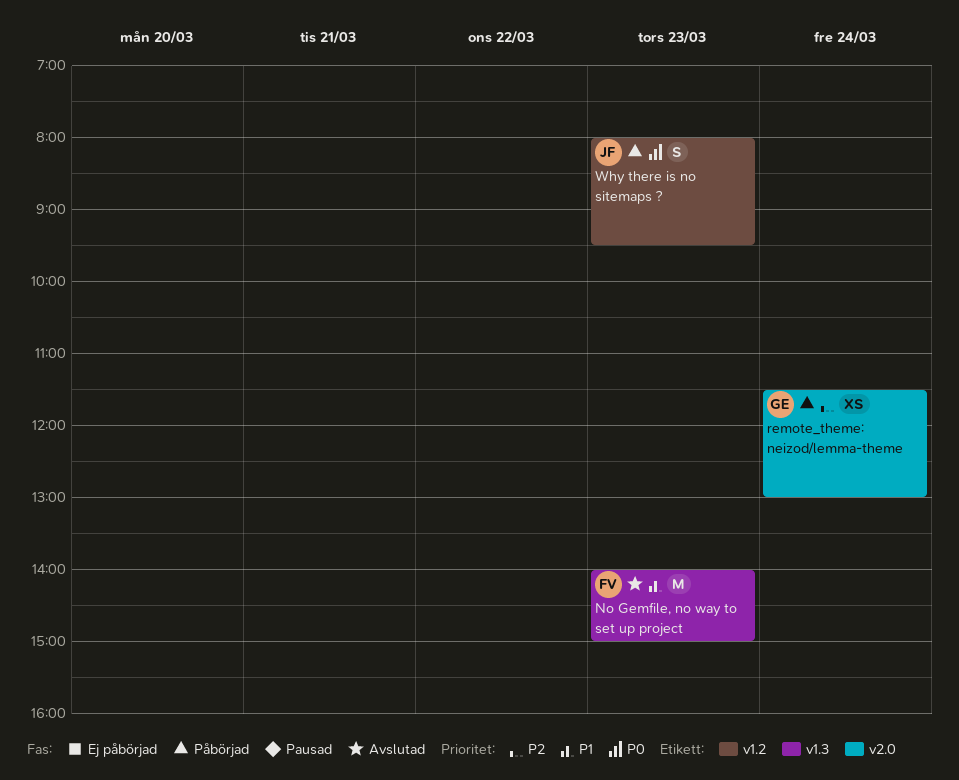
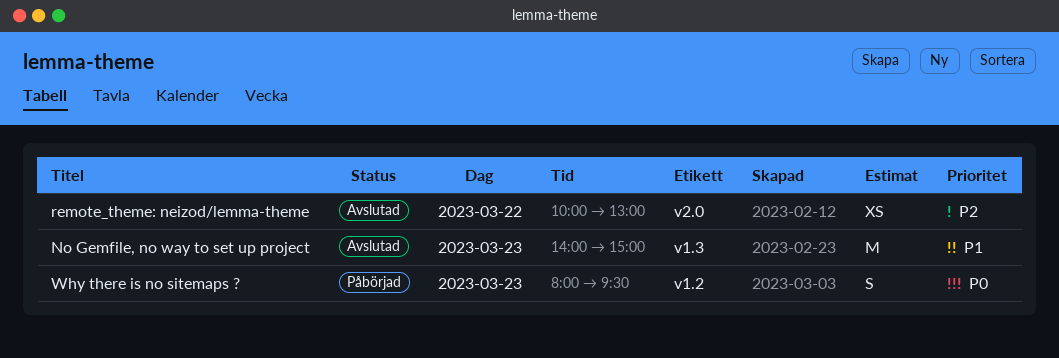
remote_theme: neizod/lemma-theme, status: Påbörjad -> Avslutad
remote_theme: neizod/lemma-theme, day: Mar 24 -> Mar 22
remote_theme: neizod/lemma-theme, begins: 11:30 -> 10:00

